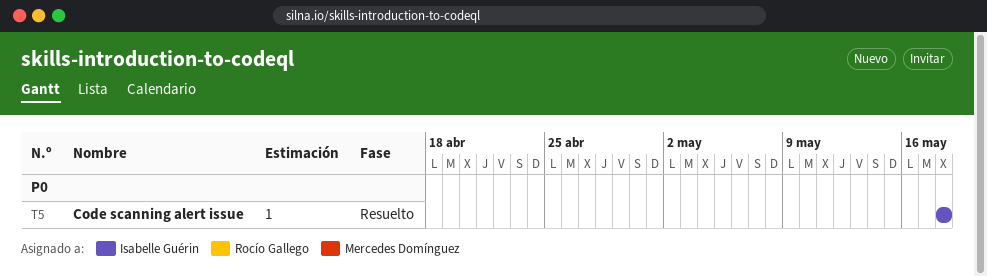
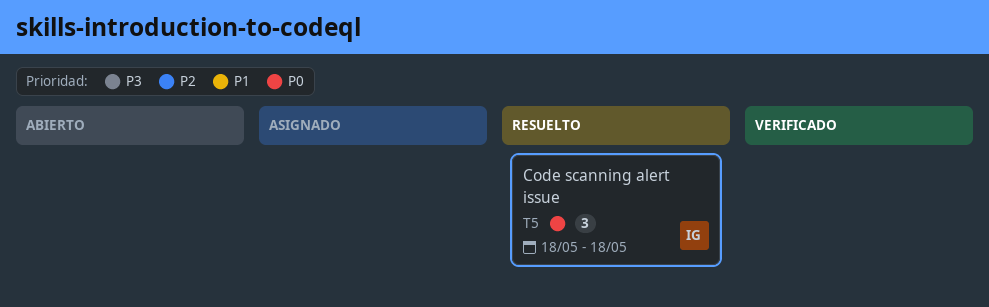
T5, estimate: 1 -> 3

